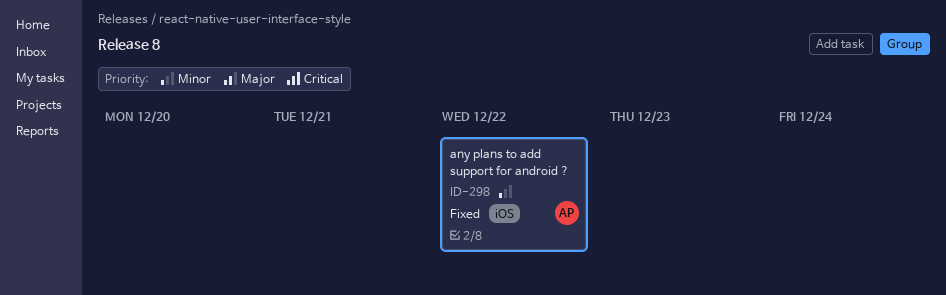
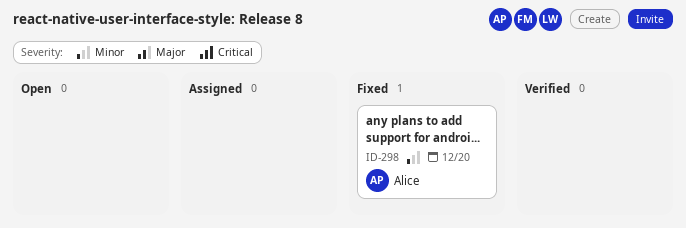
ID-298, due: Dec 22 -> Dec 20

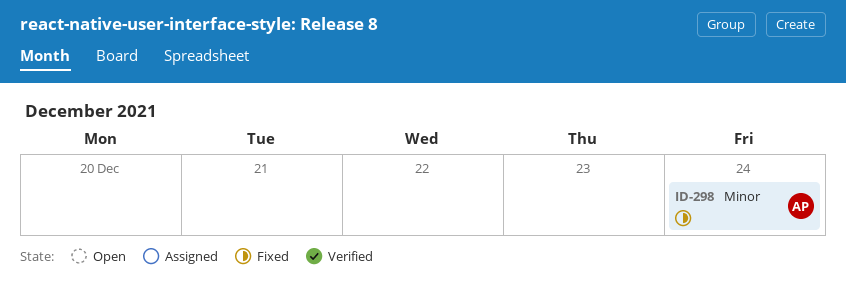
ID-298, due: Dec 20 -> Dec 24

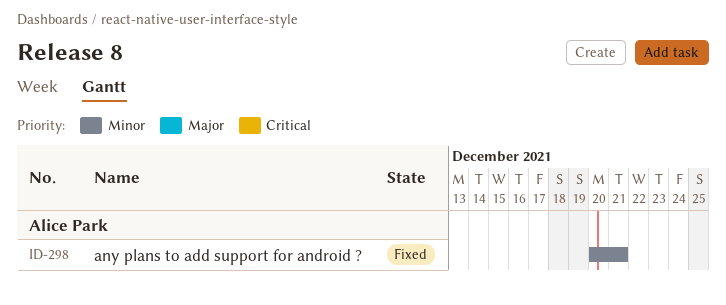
ID-298, due: Dec 24 -> Dec 21

